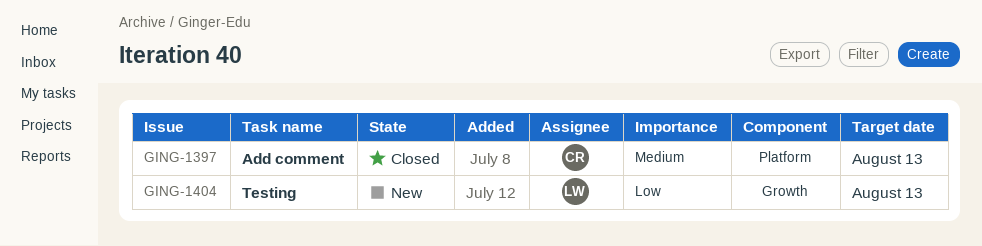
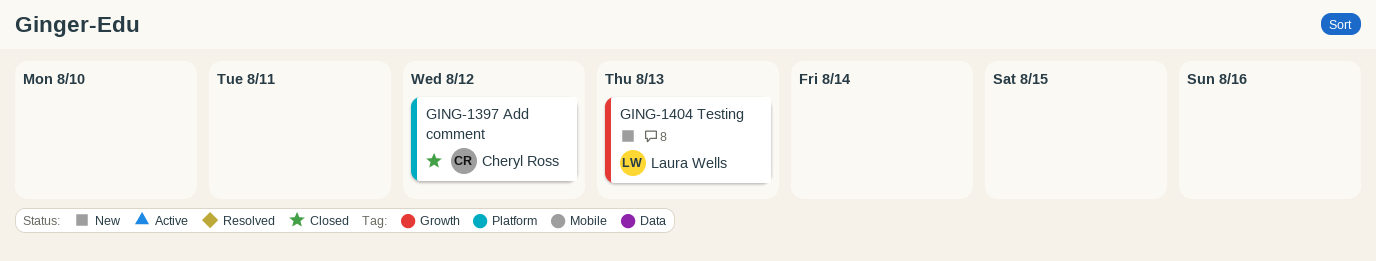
GING-1397, due: Aug 13 -> Aug 12

